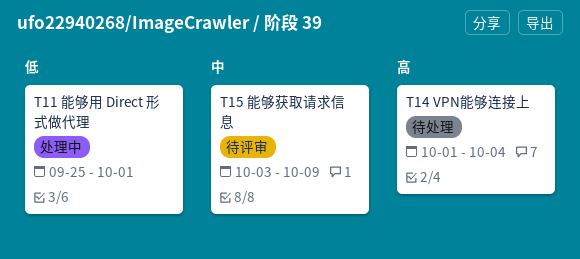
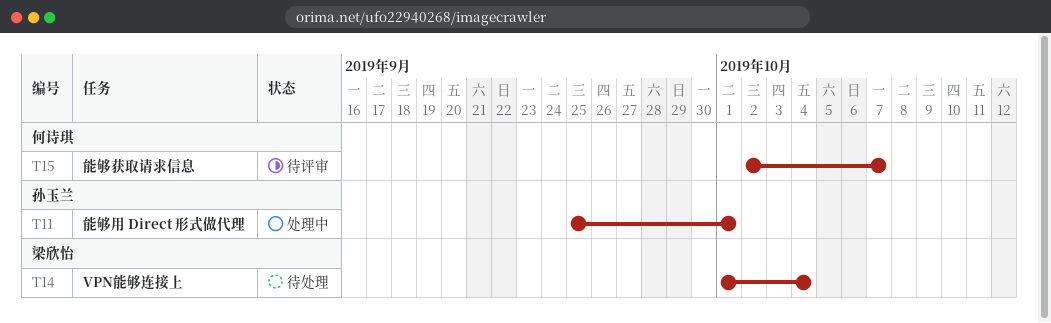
T15, start: Oct 3 -> Oct 2
T15, due: Oct 9 -> Oct 7

